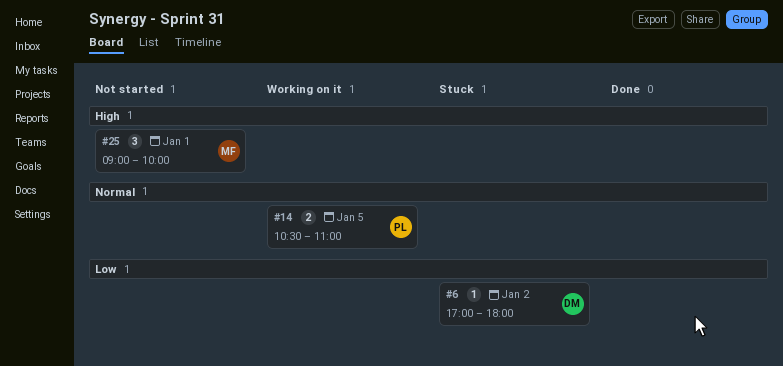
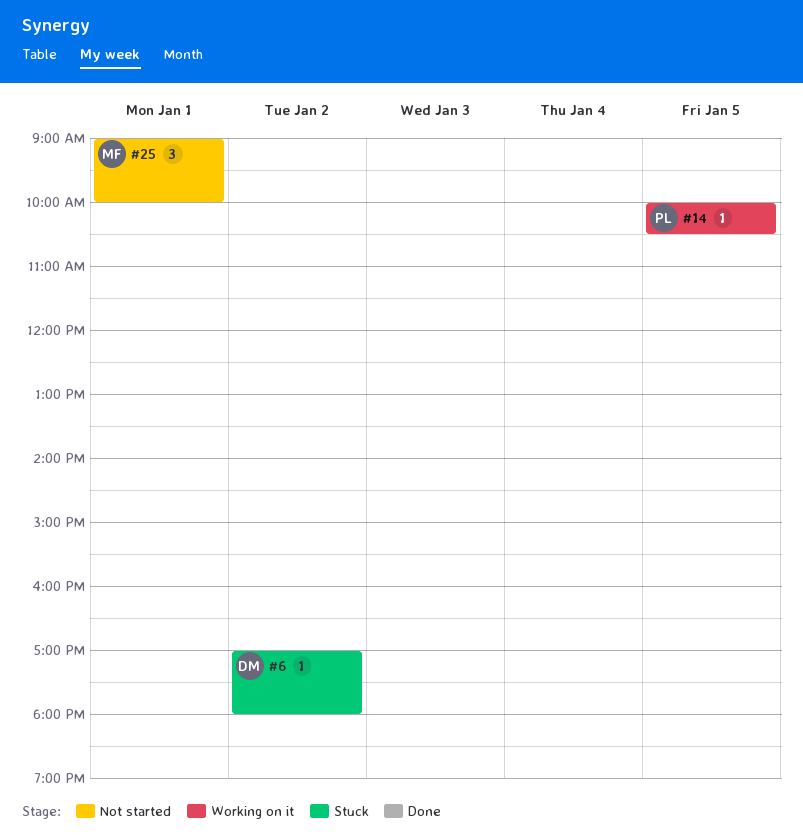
#14, estimate: 2 -> 1
#14, begins: 10:30 -> 10:00
#14, ends: 11:00 -> 10:30

